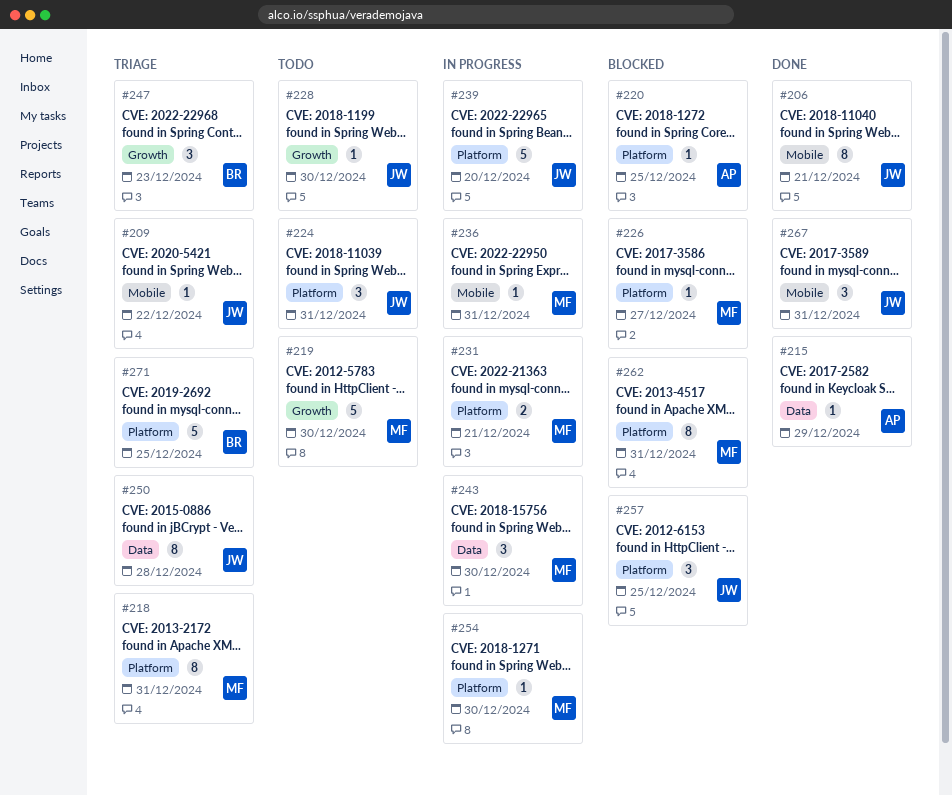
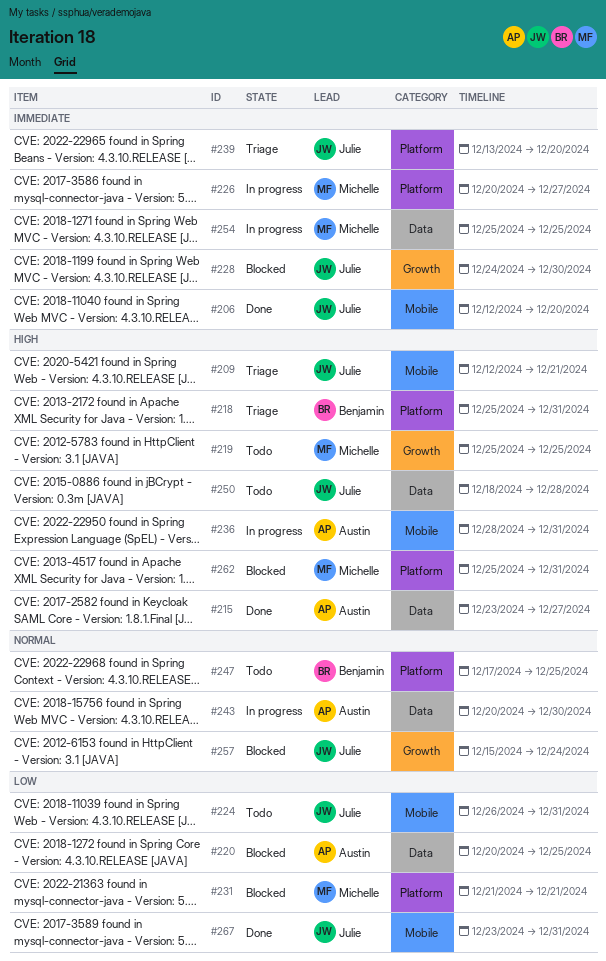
#206, due: Dec 21 -> Dec 20
#209, due: Dec 22 -> Dec 21
#215, due: Dec 29 -> Dec 27
#218, owner: Michelle -> Benjamin
#219, due: Dec 30 -> Dec 25
#220, label: Platform -> Data
#224, label: Platform -> Mobile
#226, status: Blocked -> In progress
#228, status: Todo -> Blocked
#231, status: In progress -> Blocked
#236, owner: Michelle -> Austin
#239, status: In progress -> Triage
#243, owner: Michelle -> Austin
#247, status: Triage -> Todo
#247, label: Growth -> Platform
#247, due: Dec 23 -> Dec 25
#250, status: Triage -> Todo
#254, label: Platform -> Data
#254, due: Dec 30 -> Dec 25
#257, label: Platform -> Growth
#257, due: Dec 25 -> Dec 24
#271: present -> none

